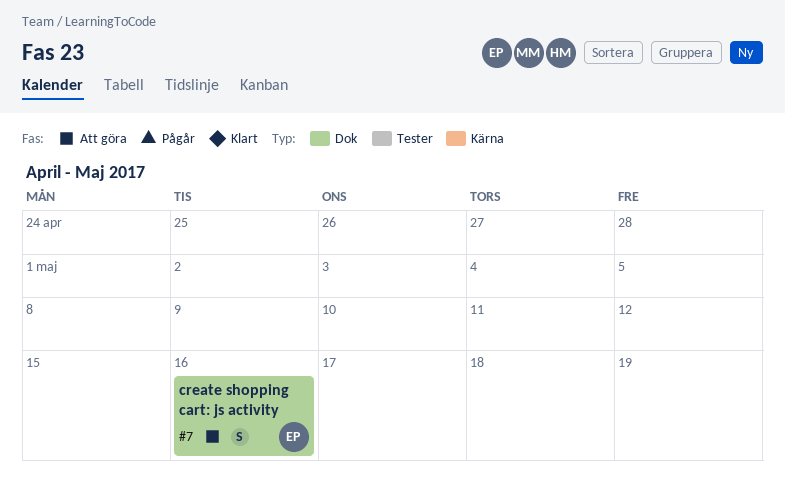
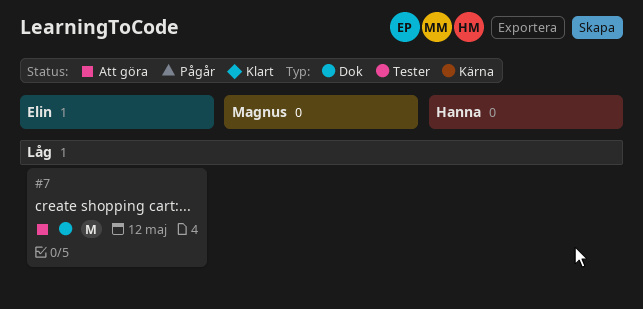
#7, estimate: S -> M
#7, due: May 16 -> May 12

